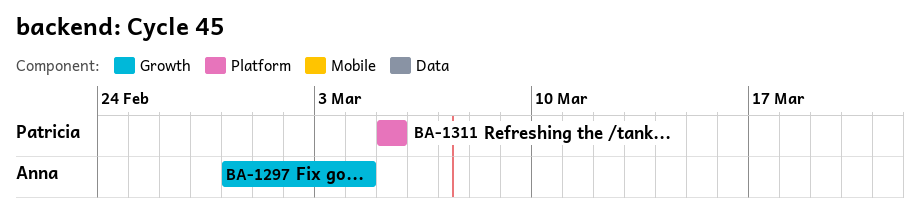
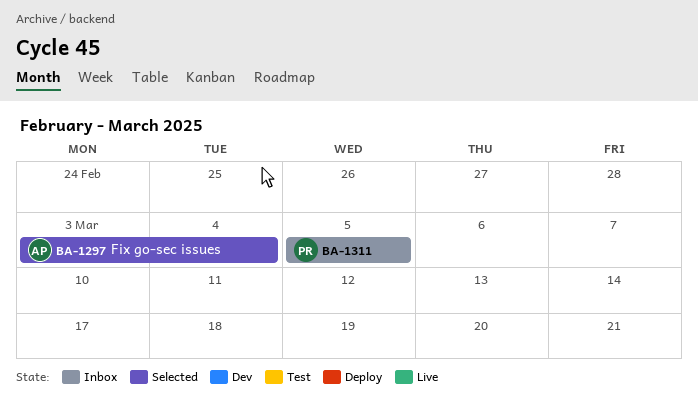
BA-1297, start: Feb 28 -> Mar 3

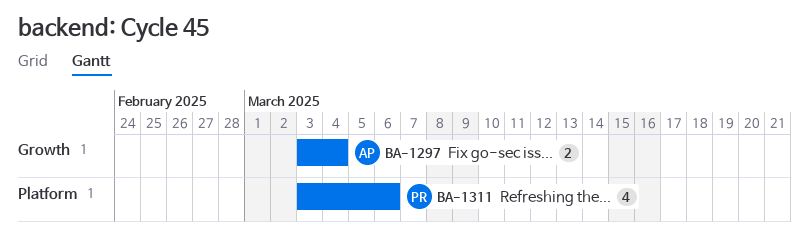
BA-1311, start: Mar 5 -> Mar 3
BA-1311, due: Mar 5 -> Mar 6

